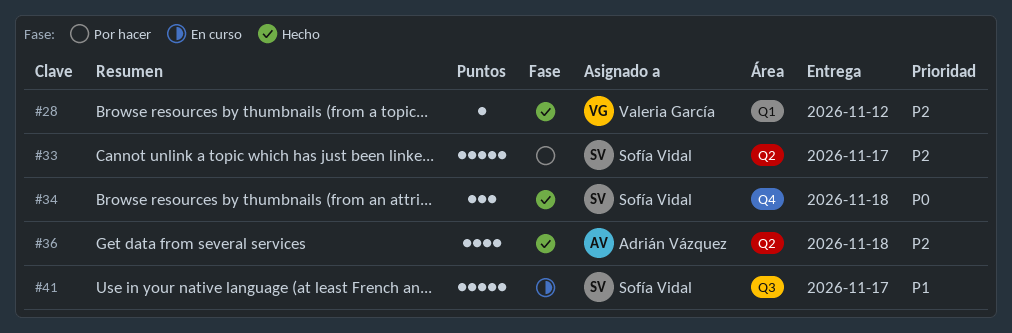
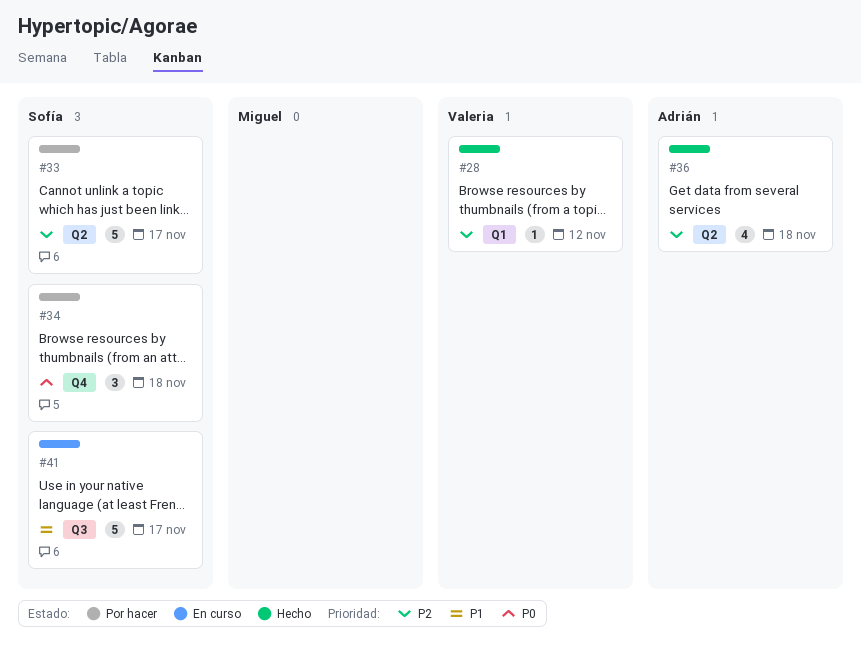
#34, status: Hecho -> Por hacer

